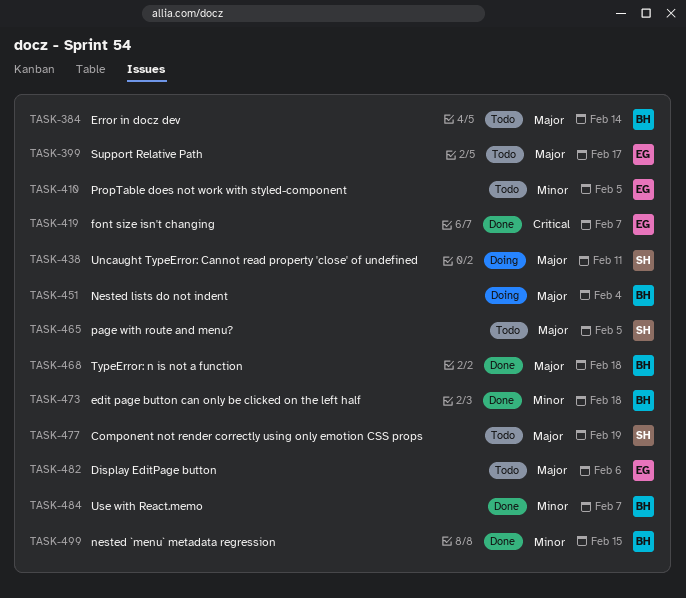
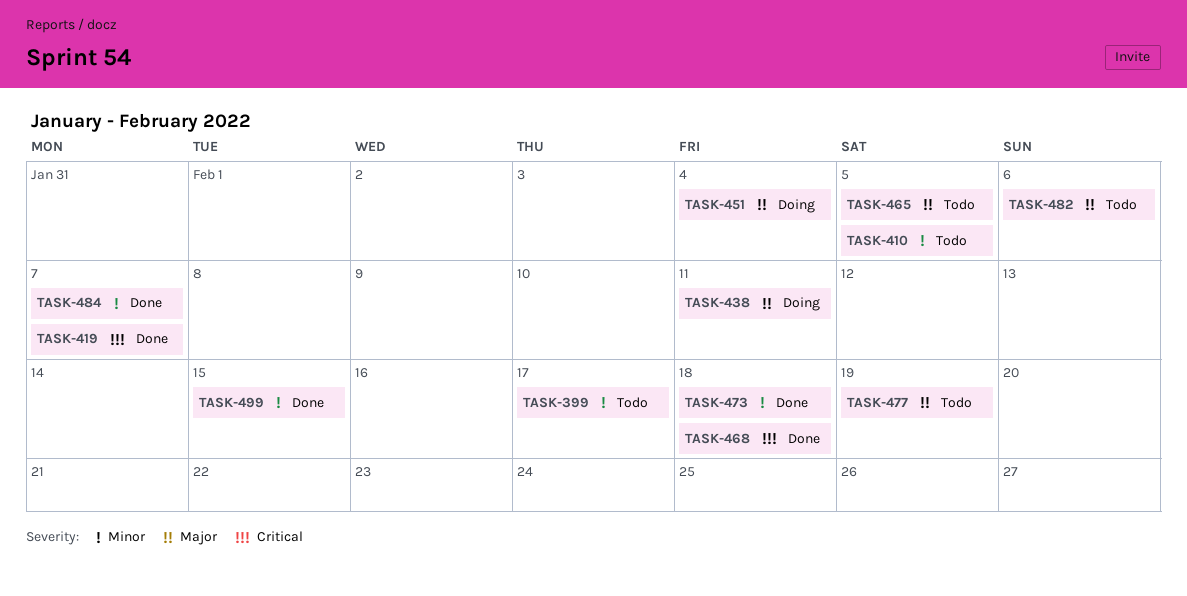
TASK-384: present -> none
TASK-399, priority: Major -> Minor
TASK-468, priority: Major -> Critical

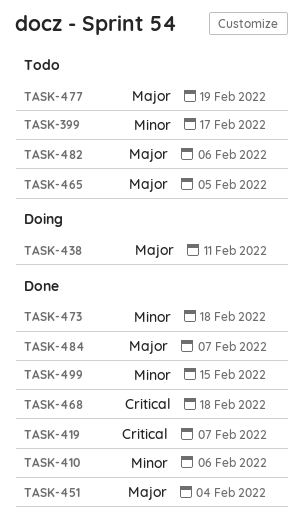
TASK-410, status: Todo -> Done
TASK-410, due: Feb 5 -> Feb 6
TASK-451, status: Doing -> Done
TASK-484, priority: Minor -> Major

